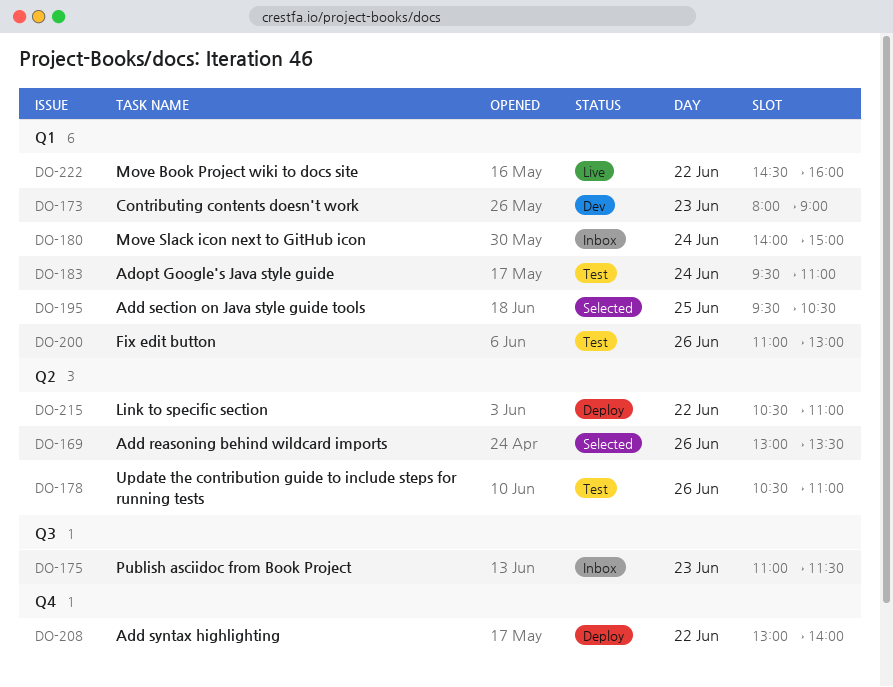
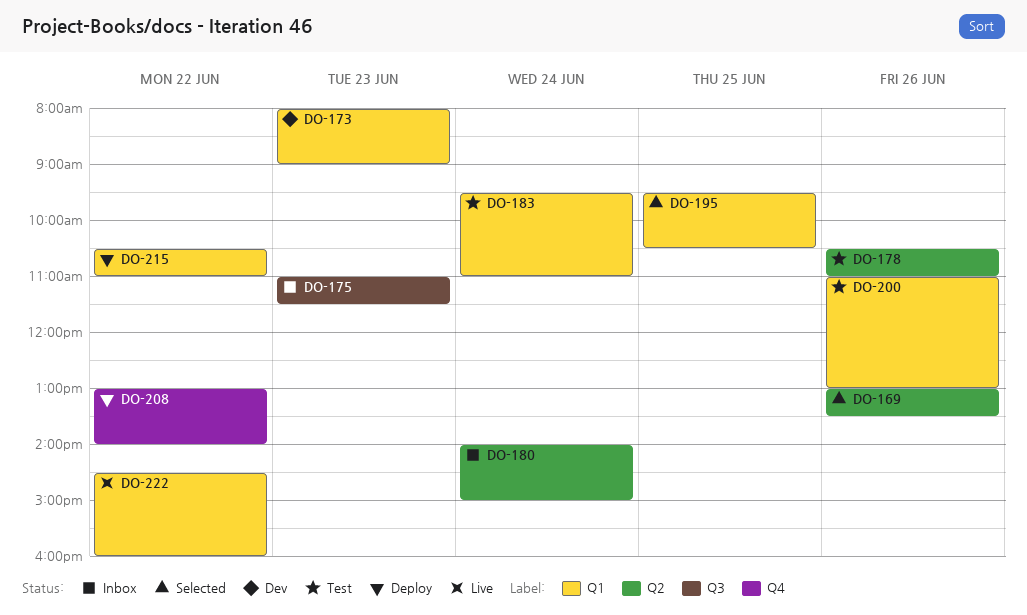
DO-180, label: Q1 -> Q2
DO-215, label: Q2 -> Q1

